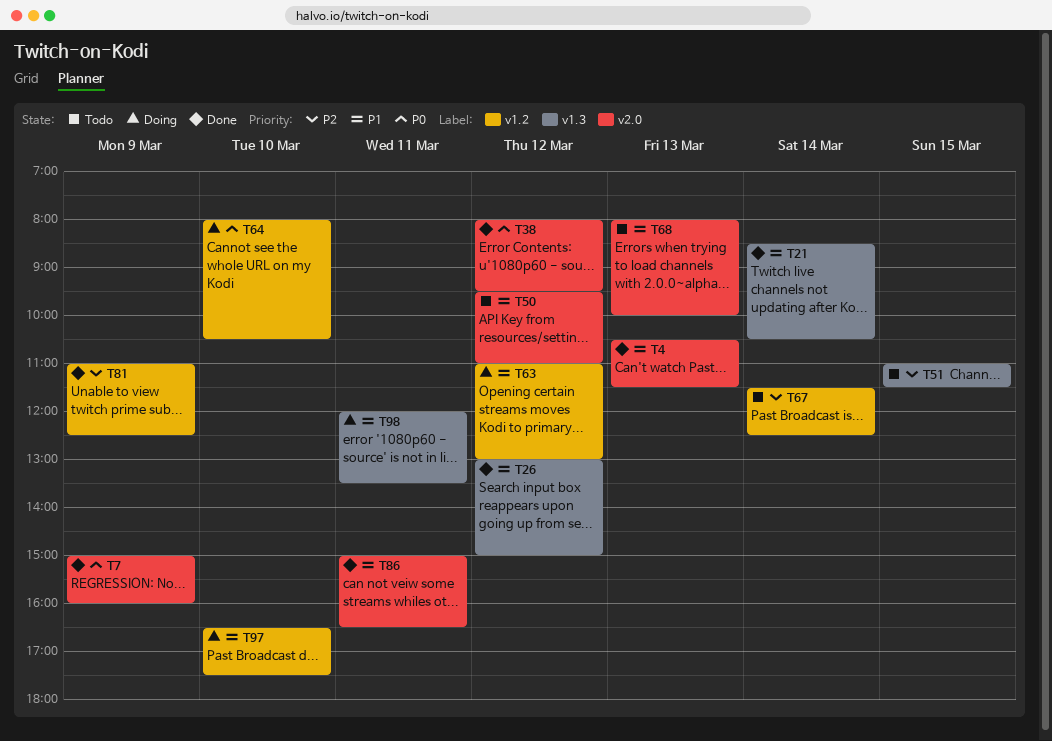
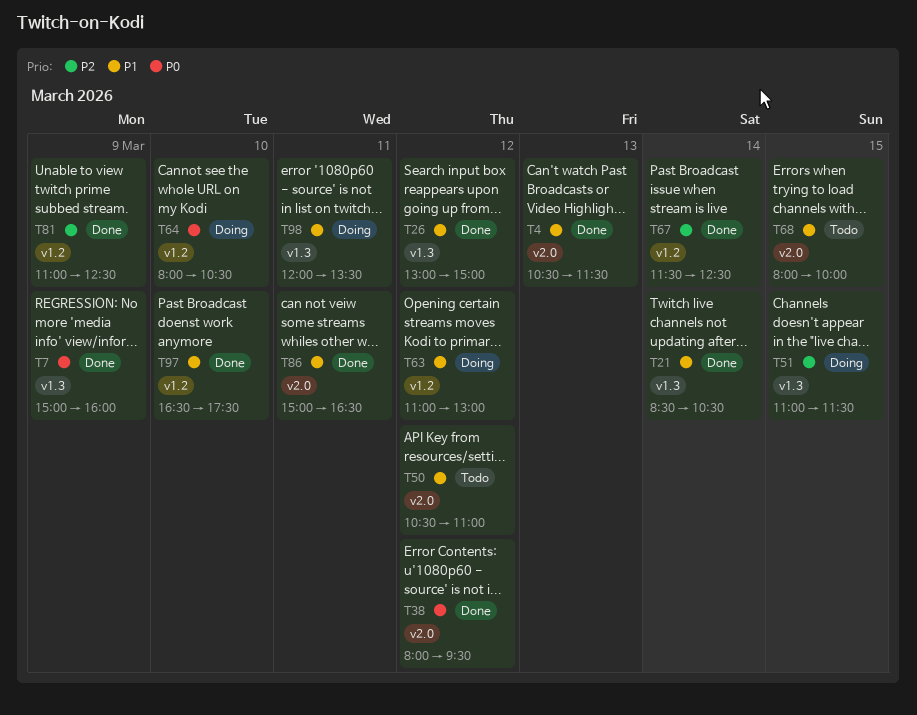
T7, label: v2.0 -> v1.3
T50, begins: 09:30 -> 10:30
T51, status: Todo -> Doing
T67, status: Todo -> Done
T68, day: Mar 13 -> Mar 15
T97, status: Doing -> Done

